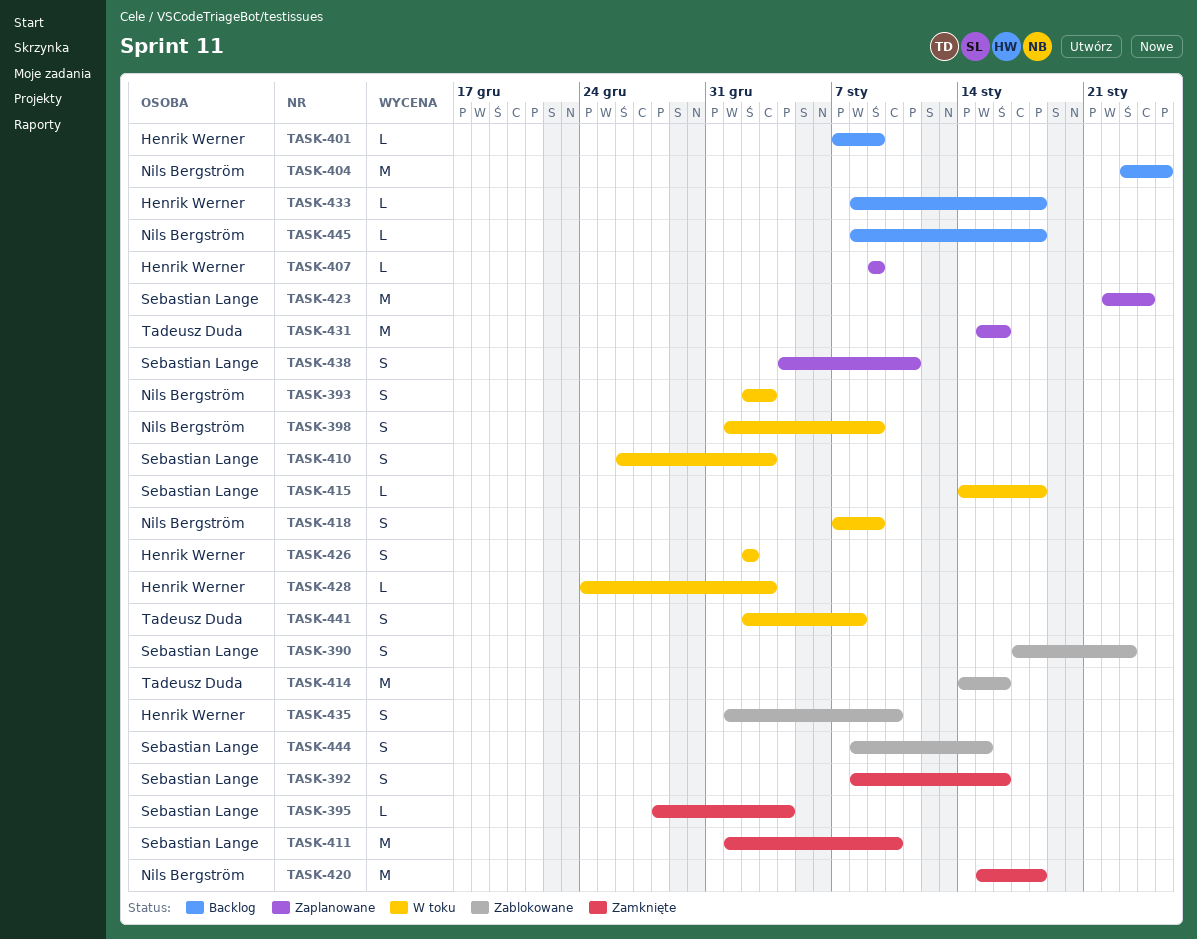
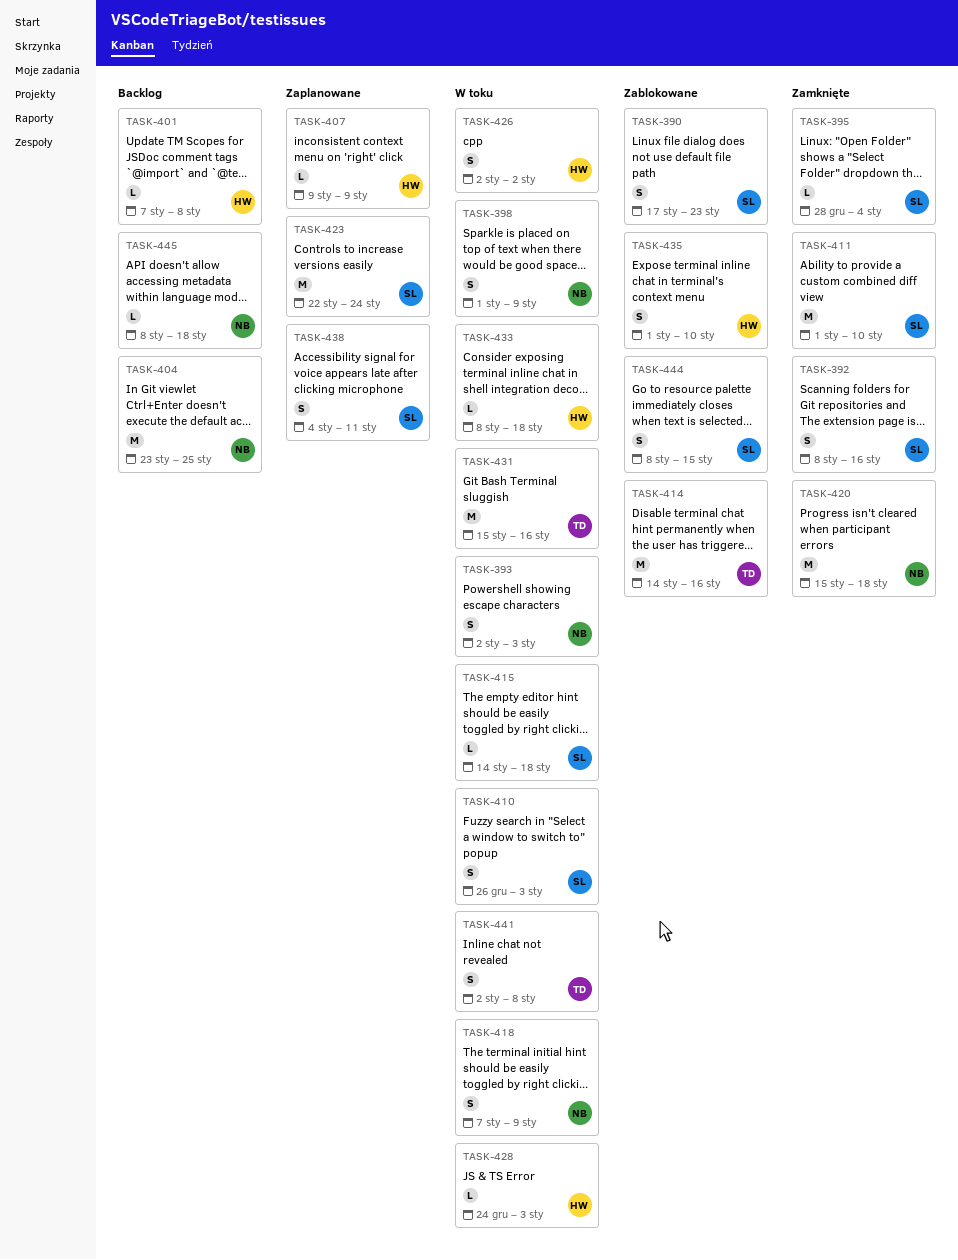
TASK-401, due: Jan 9 -> Jan 8
TASK-431, status: Zaplanowane -> W toku
TASK-433, status: Backlog -> W toku

